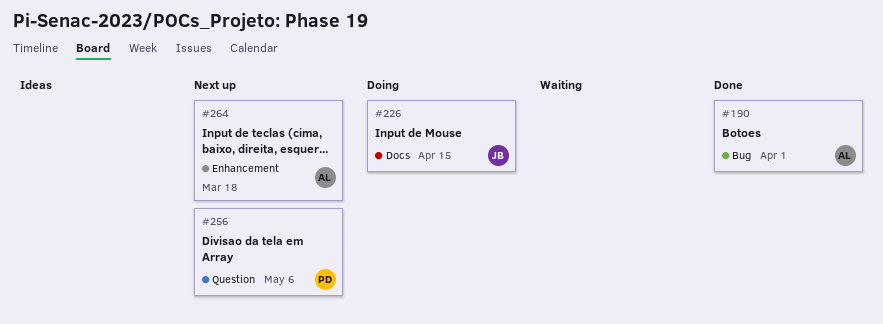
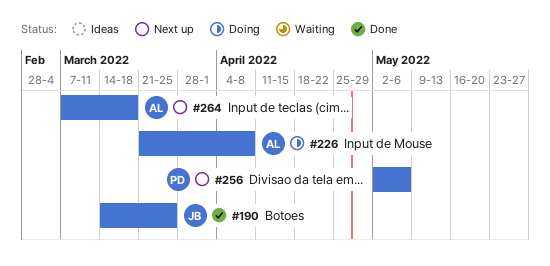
#190, owner: AL -> JB
#190, due: Apr 1 -> Mar 25
#226, owner: JB -> AL
#226, due: Apr 15 -> Apr 8

